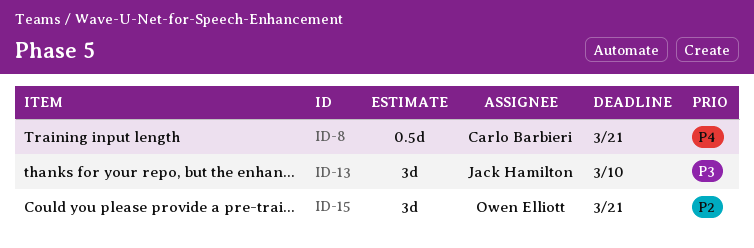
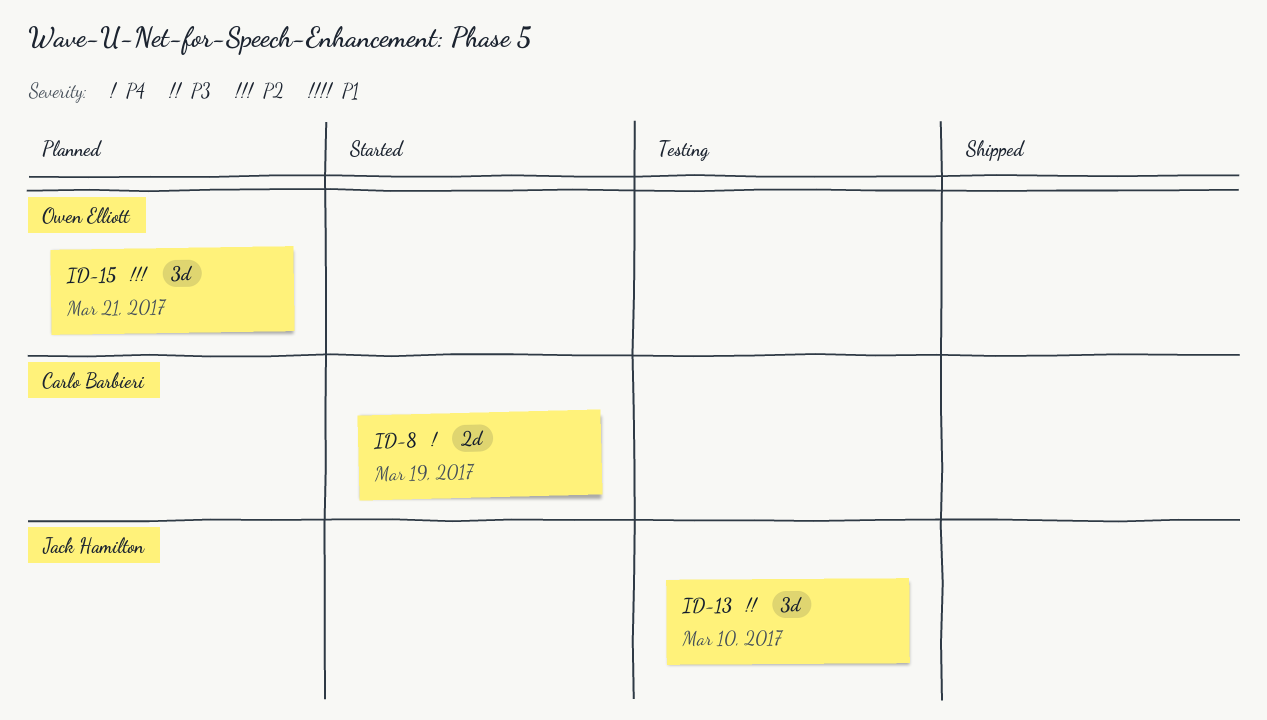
ID-8, estimate: 0.5d -> 2d
ID-8, due: Mar 21 -> Mar 19

